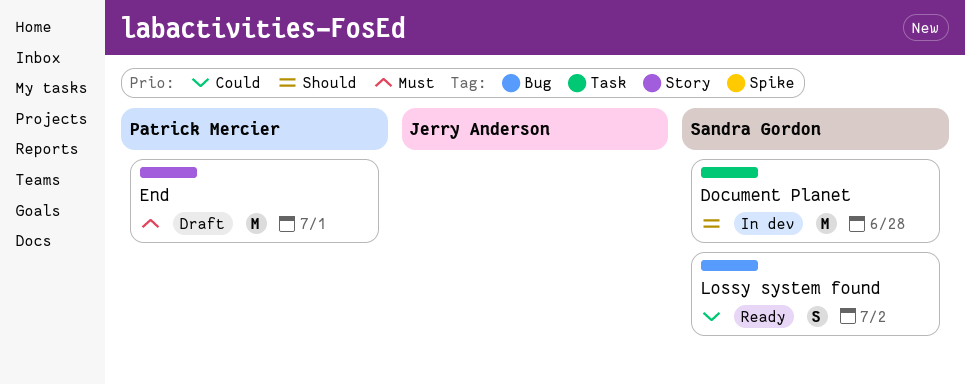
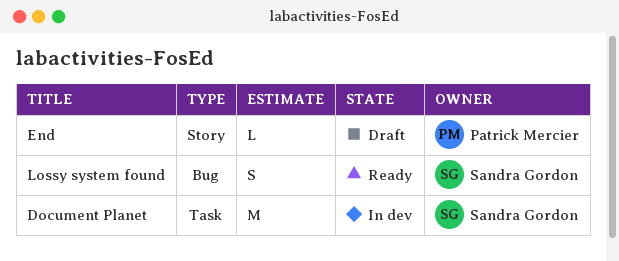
End, estimate: M -> L

